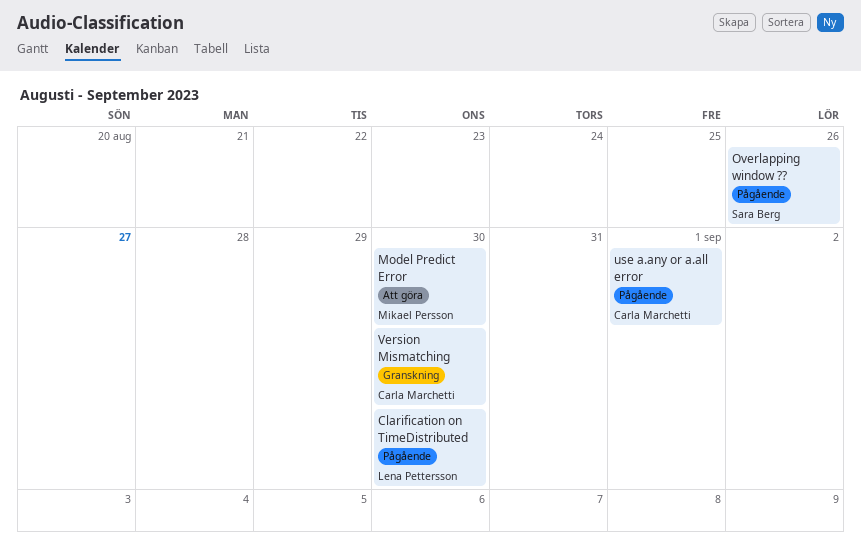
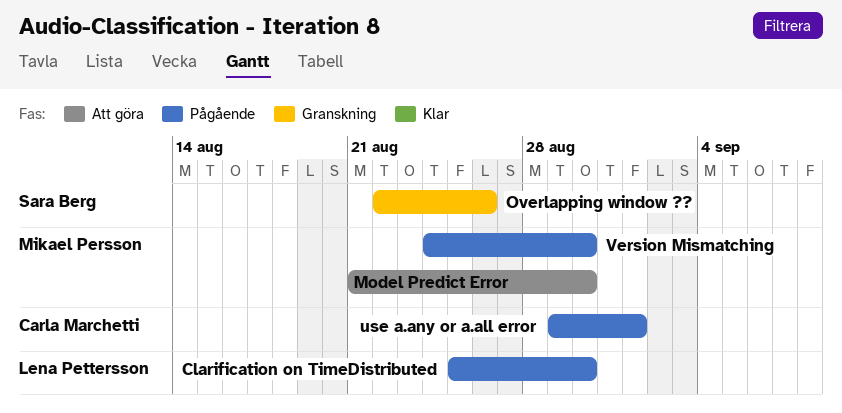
Overlapping window ??, status: Pågående -> Granskning
Version Mismatching, status: Granskning -> Pågående
Version Mismatching, owner: Carla Marchetti -> Mikael Persson

